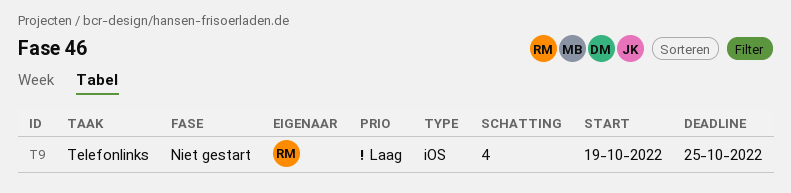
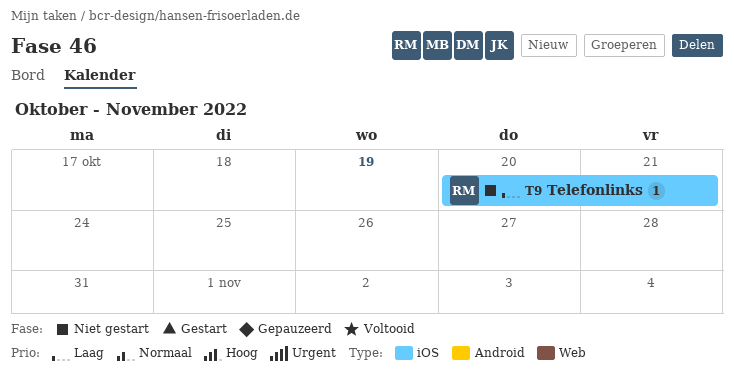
T9, estimate: 4 -> 1
T9, start: Oct 19 -> Oct 20
T9, due: Oct 25 -> Oct 21

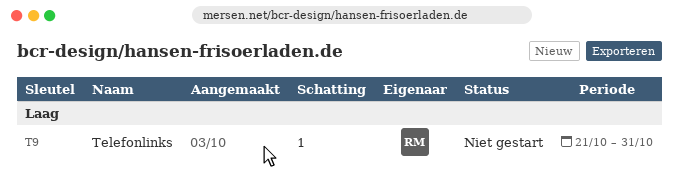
T9, start: Oct 20 -> Oct 21
T9, due: Oct 21 -> Oct 31

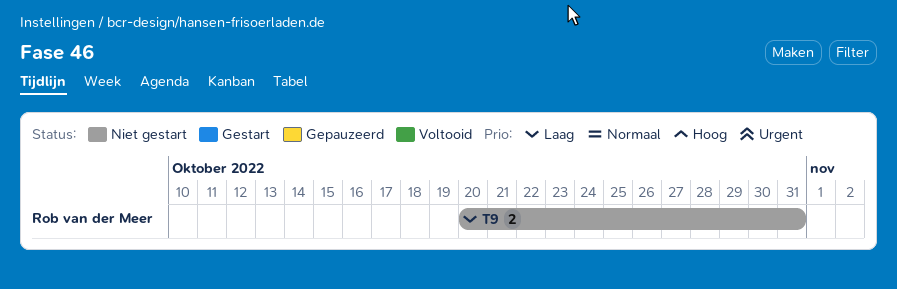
T9, estimate: 1 -> 2
T9, start: Oct 21 -> Oct 20

